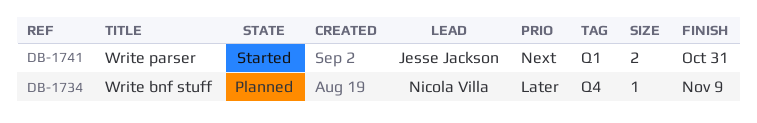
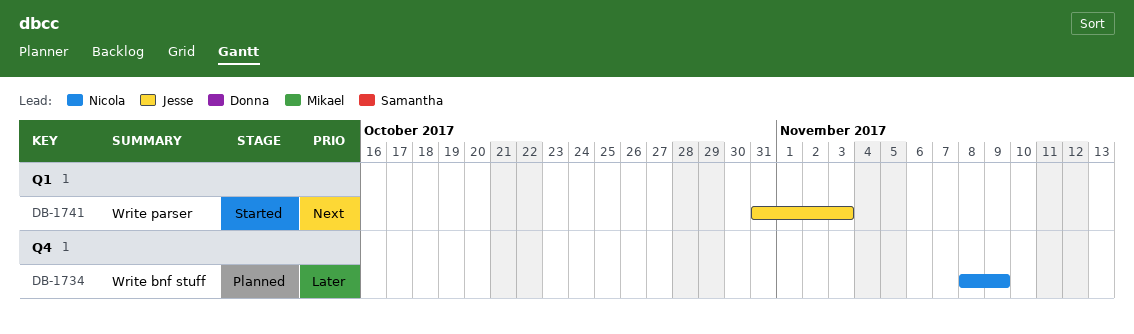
DB-1741, due: Oct 31 -> Nov 3

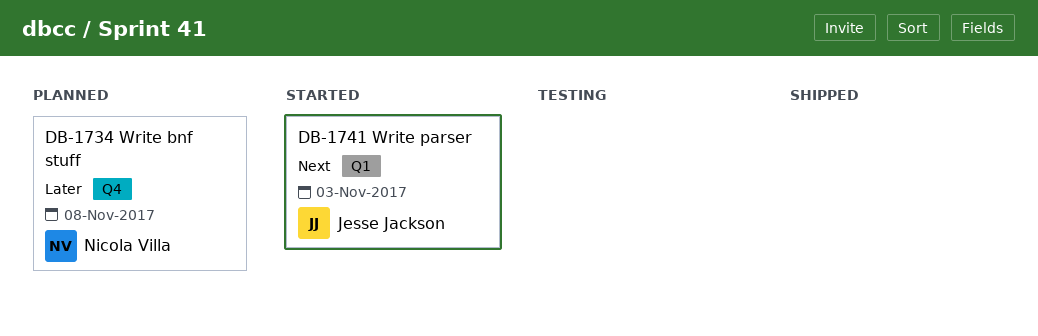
DB-1734, due: Nov 9 -> Nov 8

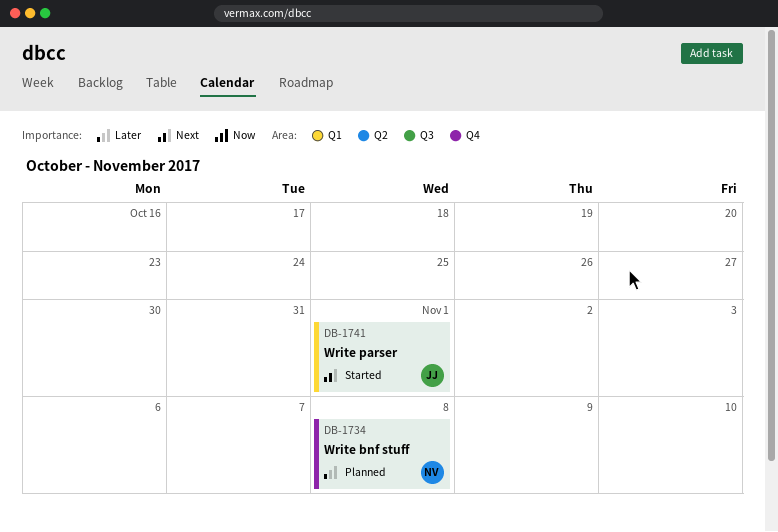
DB-1741, due: Nov 3 -> Nov 1

